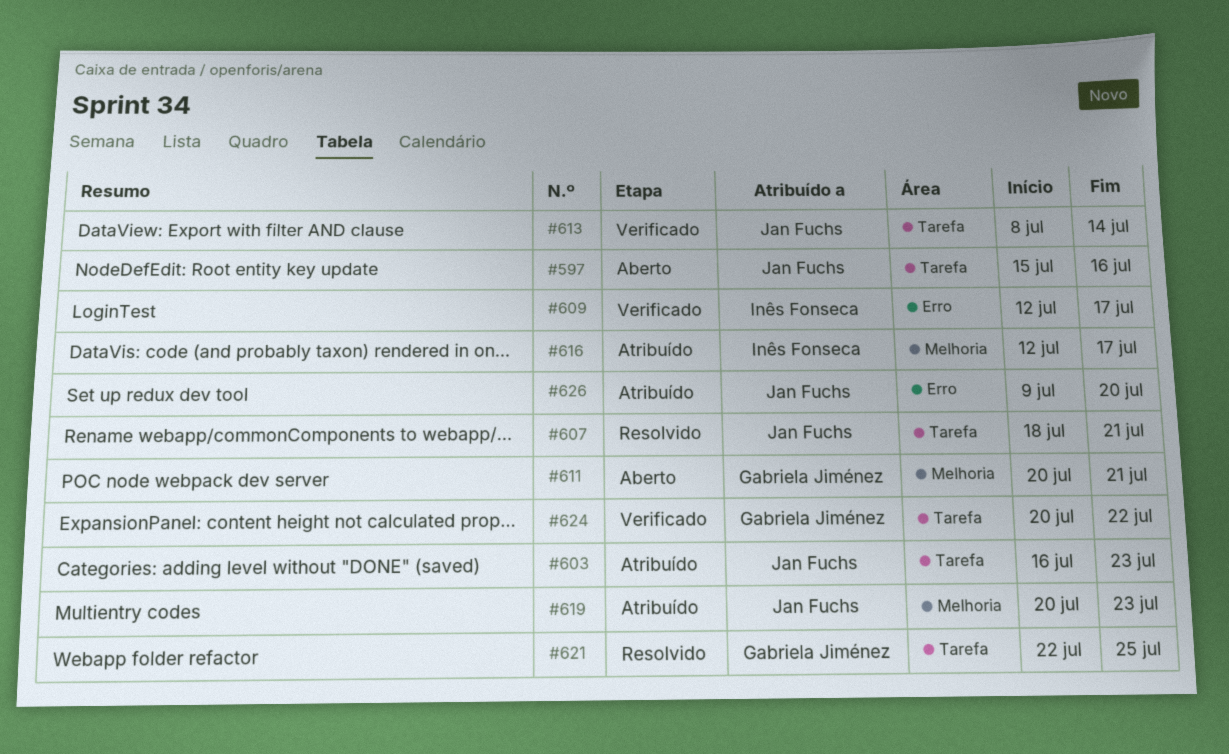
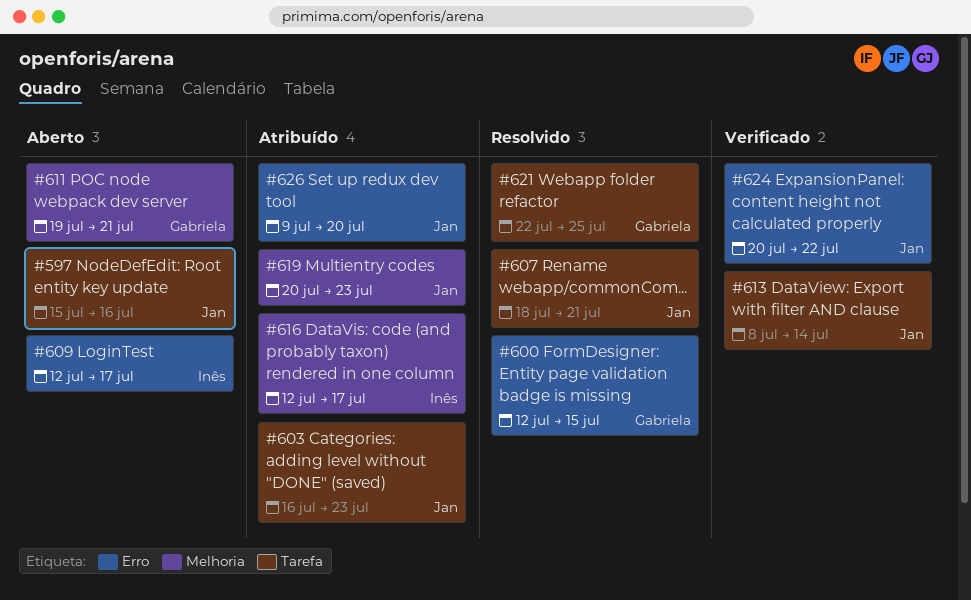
#600: none -> present
#609, status: Verificado -> Aberto
#611, start: Jul 20 -> Jul 19
#624, owner: Gabriela Jiménez -> Jan Fuchs
#624, label: Tarefa -> Erro

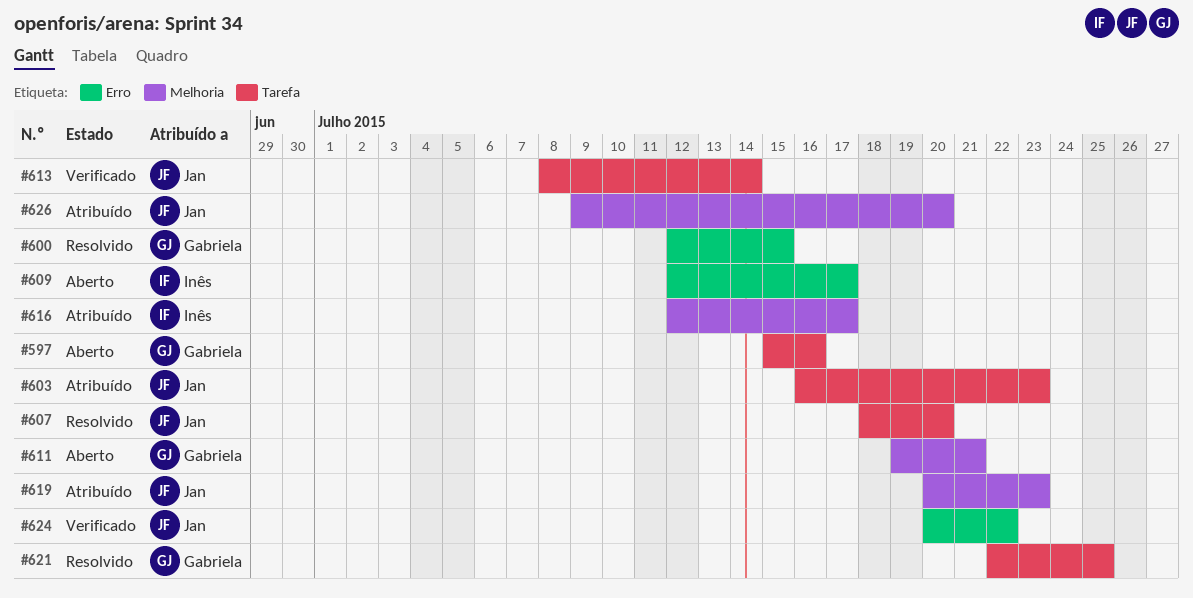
#597, owner: Jan -> Gabriela
#607, due: Jul 21 -> Jul 20
#626, label: Erro -> Melhoria

